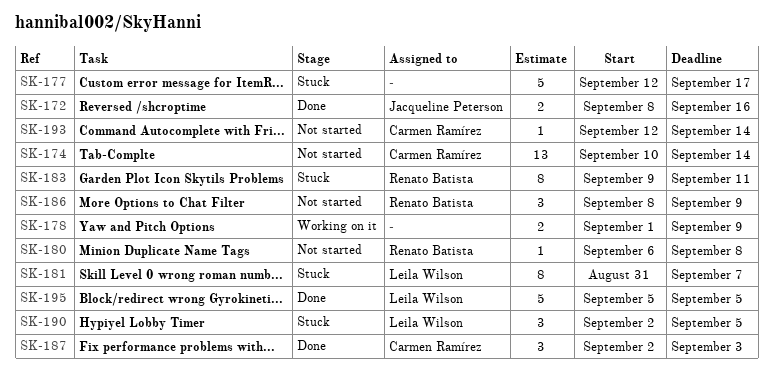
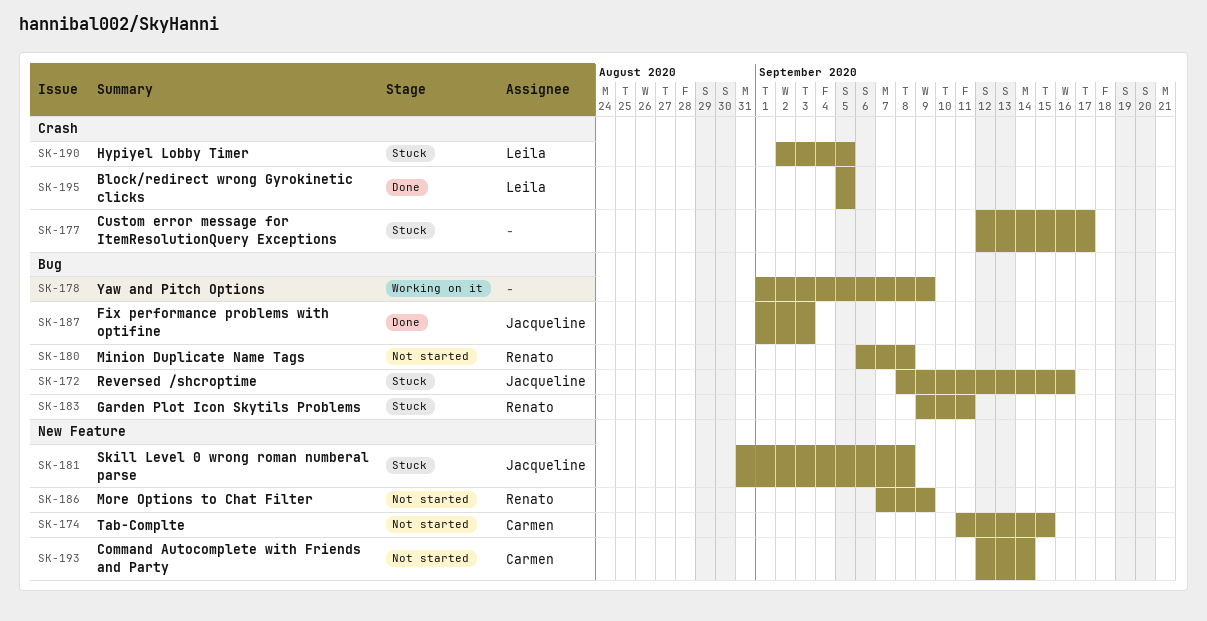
SK-172, status: Done -> Stuck
SK-174, start: Sep 10 -> Sep 11
SK-174, due: Sep 14 -> Sep 15
SK-181, owner: Leila Wilson -> Jacqueline Peterson
SK-181, due: Sep 7 -> Sep 8
SK-186, start: Sep 8 -> Sep 7
SK-187, owner: Carmen Ramírez -> Jacqueline Peterson
SK-187, start: Sep 2 -> Sep 1

